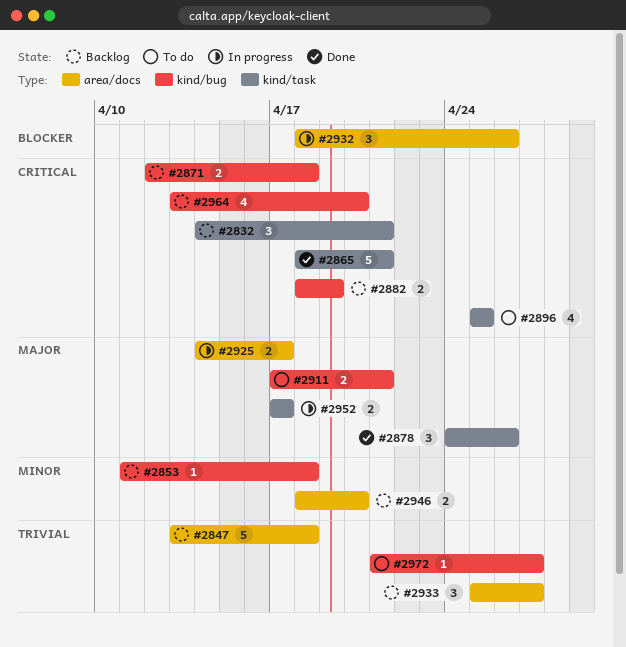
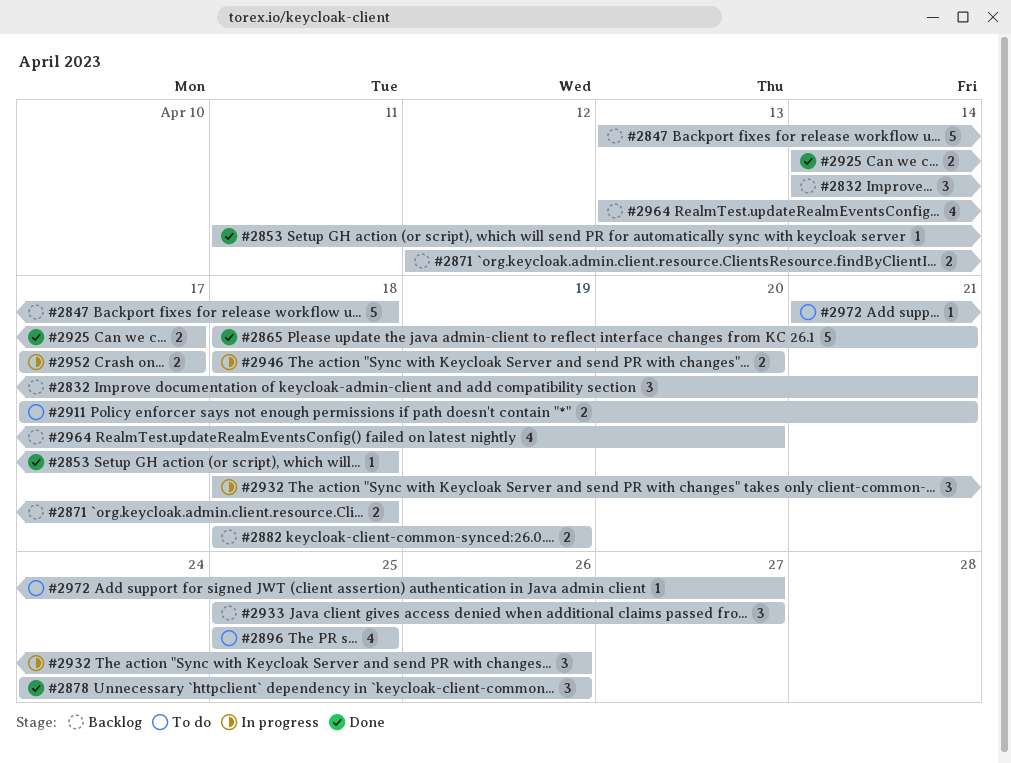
#2853, status: Backlog -> Done
#2925, status: In progress -> Done
#2946, status: Backlog -> In progress

